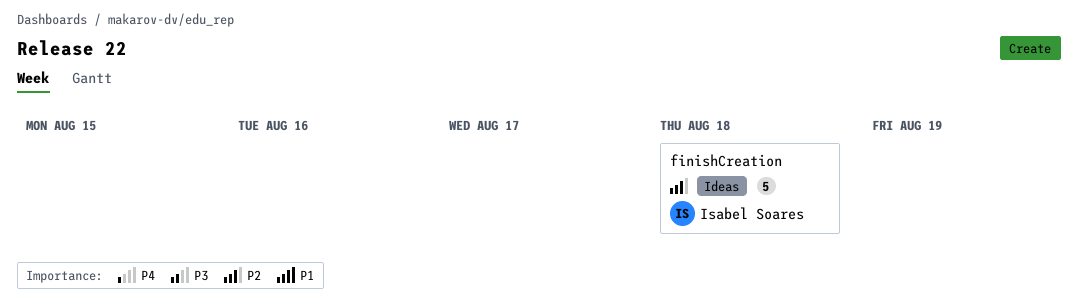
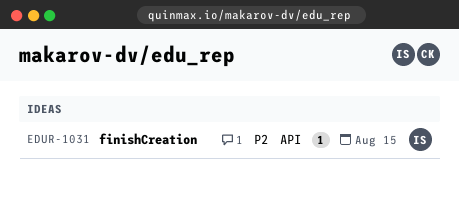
finishCreation, estimate: 5 -> 1
finishCreation, due: Aug 18 -> Aug 15

